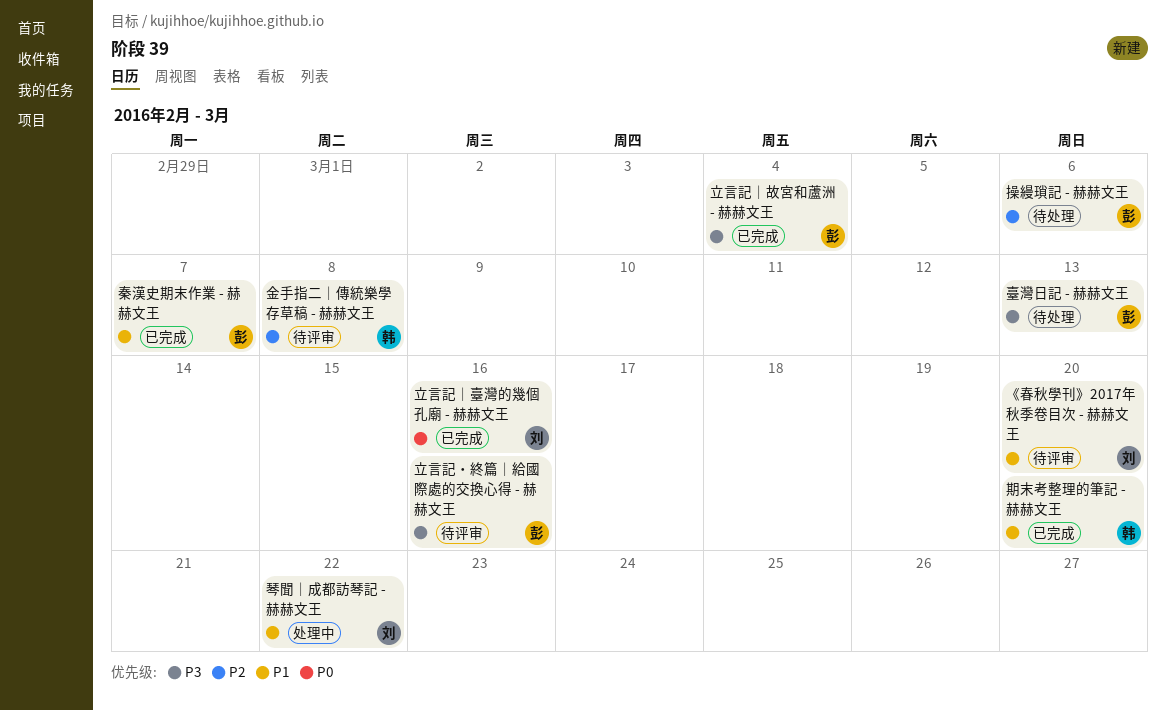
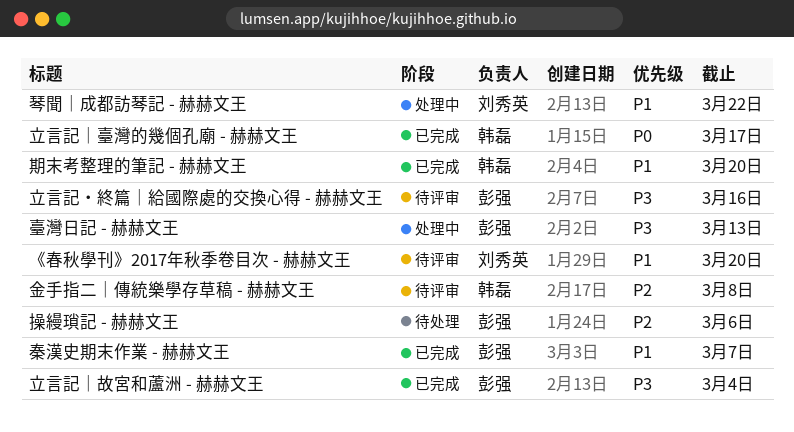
立言記｜臺灣的幾個孔廟 - 赫赫文王, owner: 刘秀英 -> 韩磊
立言記｜臺灣的幾個孔廟 - 赫赫文王, due: Mar 16 -> Mar 17
臺灣日記 - 赫赫文王, status: 待处理 -> 处理中

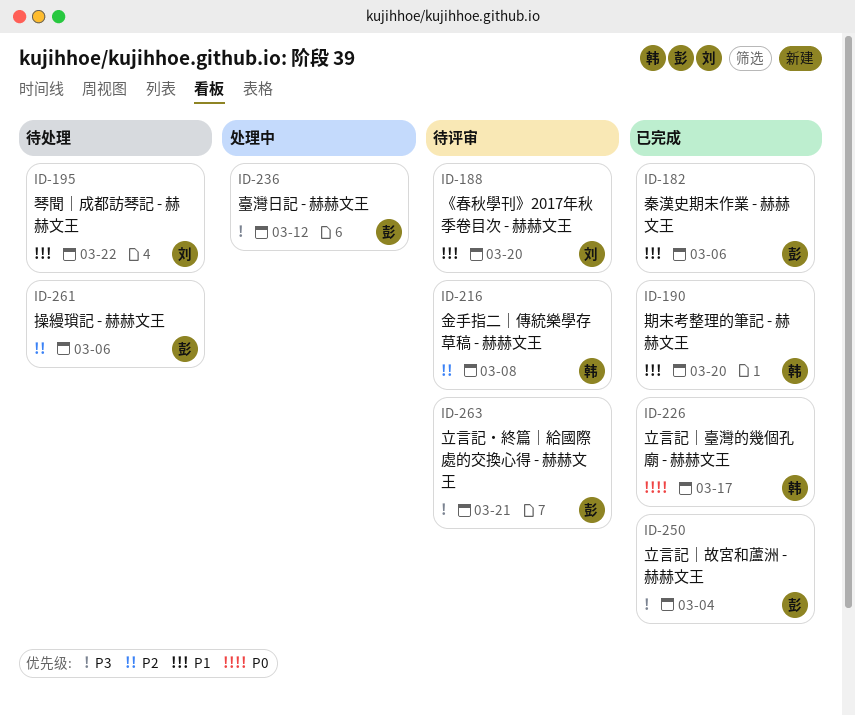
琴聞｜成都訪琴記 - 赫赫文王, status: 处理中 -> 待处理
秦漢史期末作業 - 赫赫文王, due: Mar 7 -> Mar 6
立言記‧終篇｜給國際處的交換心得 - 赫赫文王, due: Mar 16 -> Mar 21
臺灣日記 - 赫赫文王, due: Mar 13 -> Mar 12

